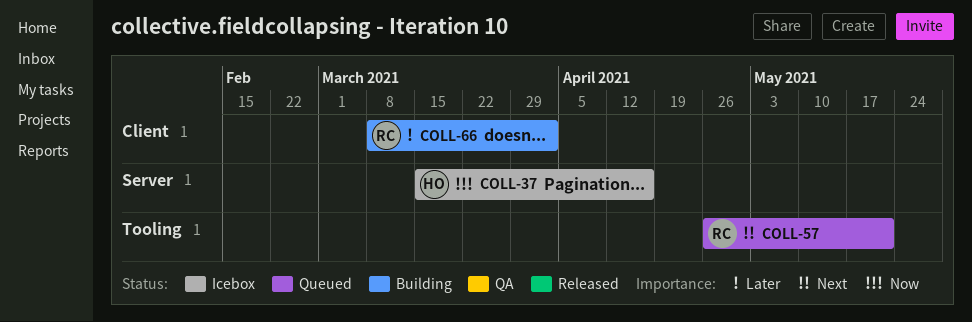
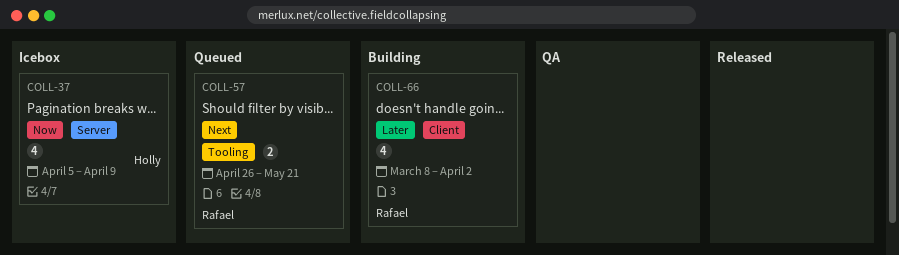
COLL-37, start: Mar 15 -> Apr 5
COLL-37, due: Apr 16 -> Apr 9

